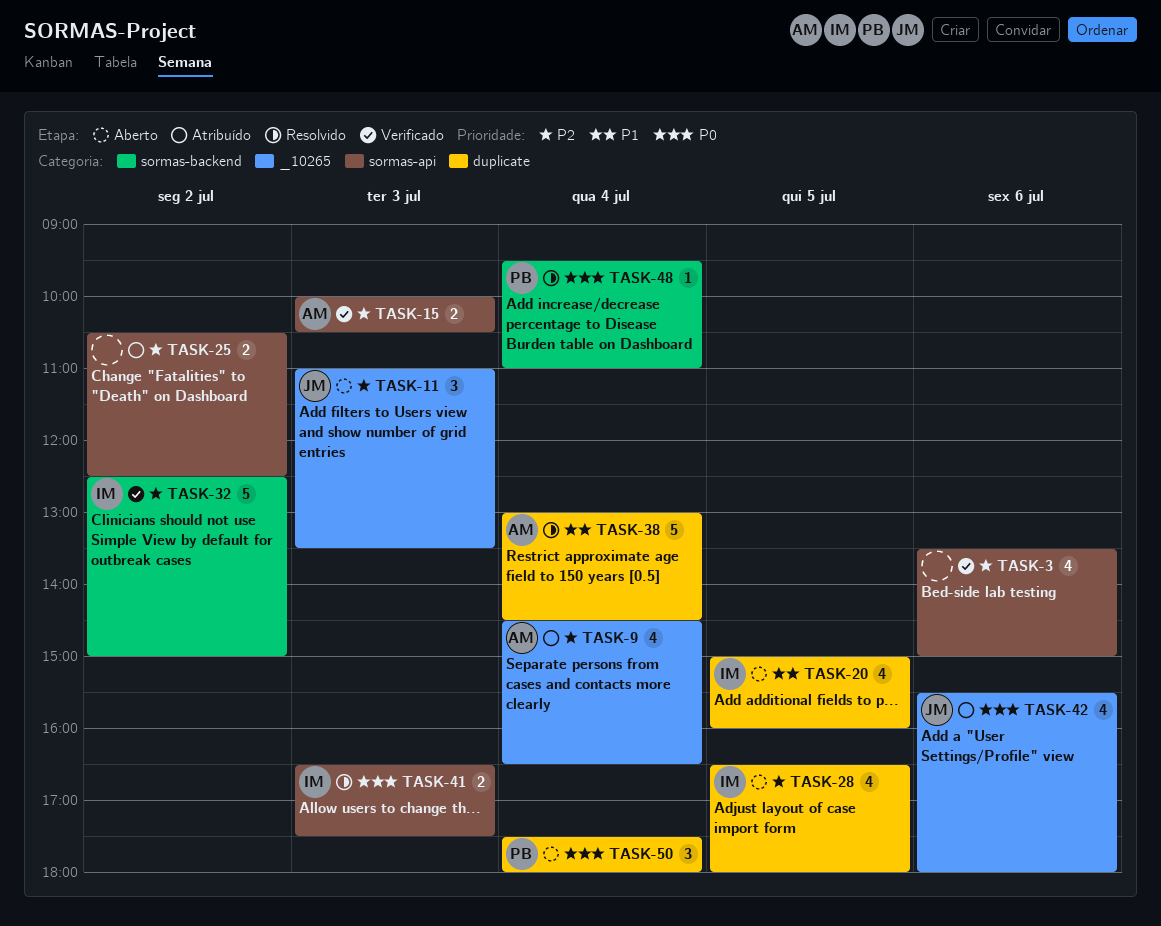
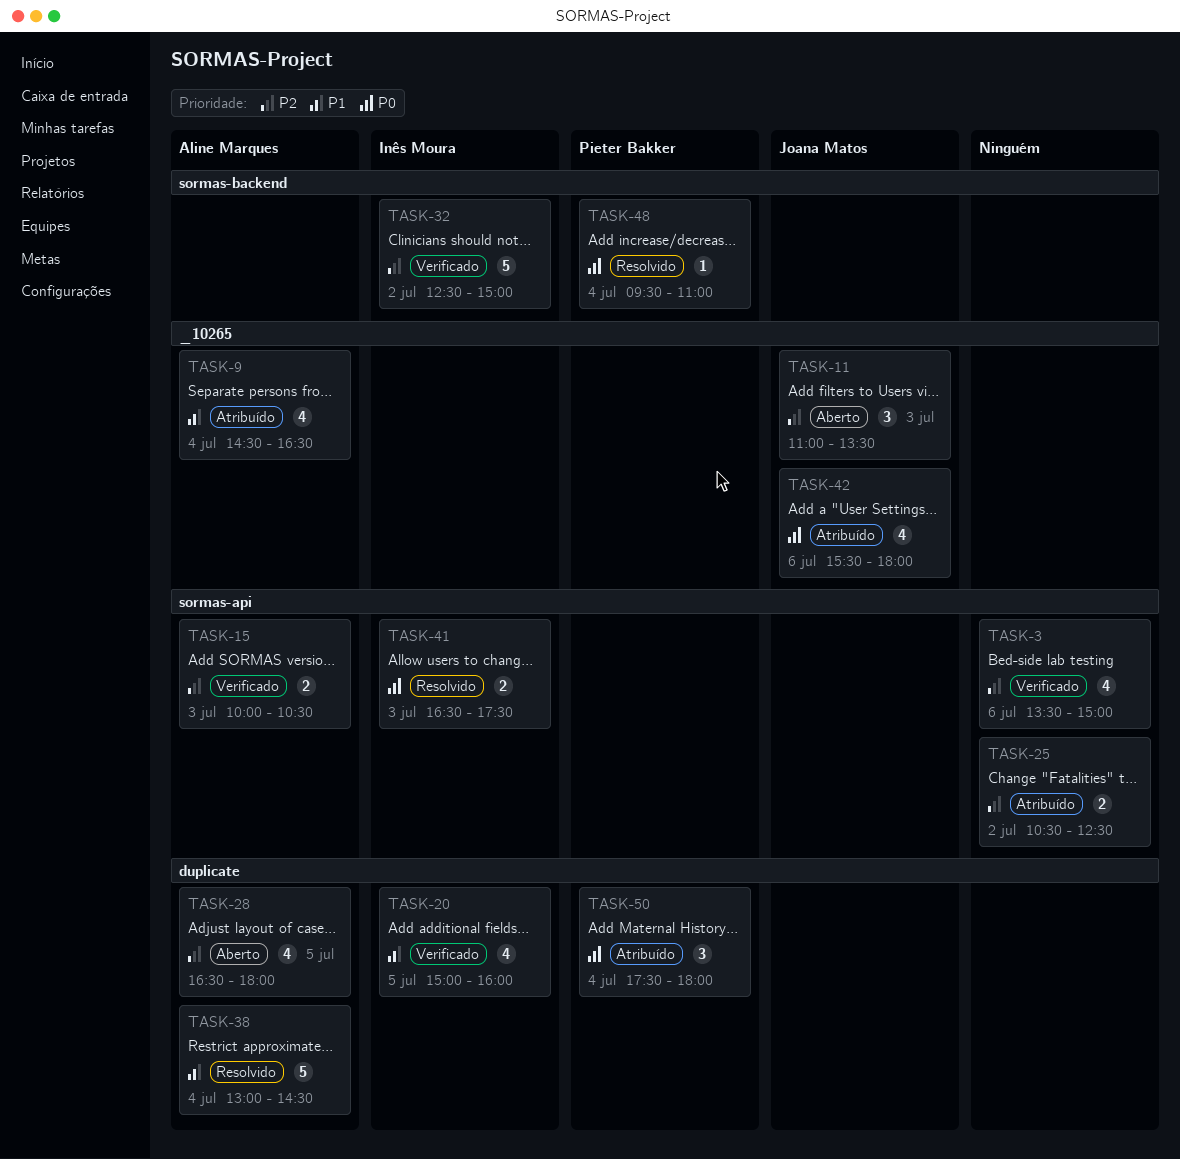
TASK-9, priority: P2 -> P1
TASK-20, status: Aberto -> Verificado
TASK-28, owner: Inês Moura -> Aline Marques
TASK-50, status: Aberto -> Atribuído

